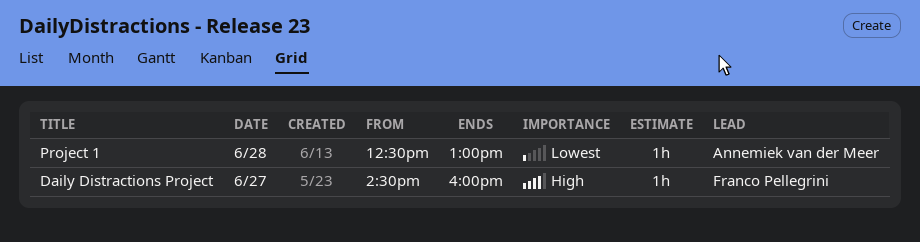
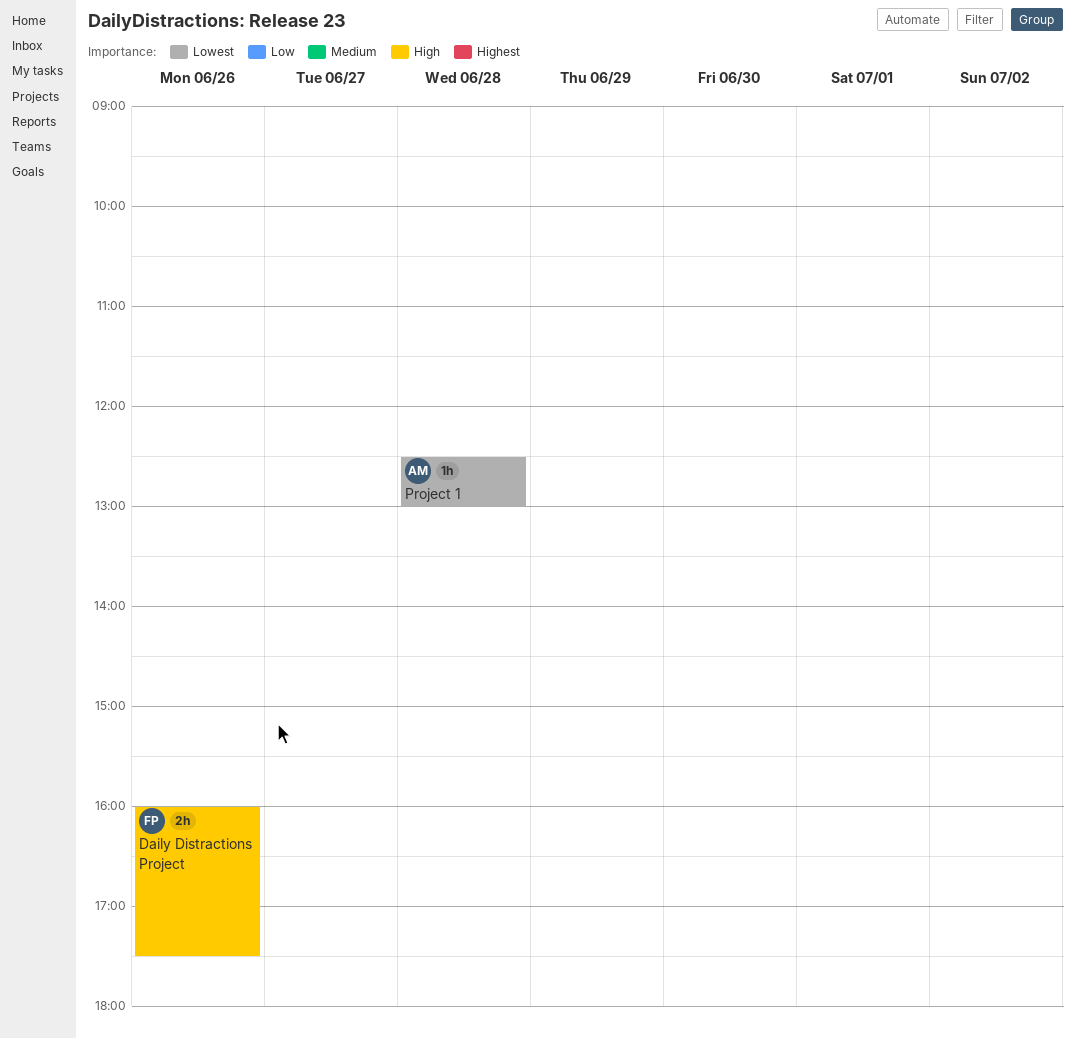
Daily Distractions Project, estimate: 1h -> 2h
Daily Distractions Project, day: Jun 27 -> Jun 26
Daily Distractions Project, begins: 14:30 -> 16:00
Daily Distractions Project, ends: 16:00 -> 17:30

